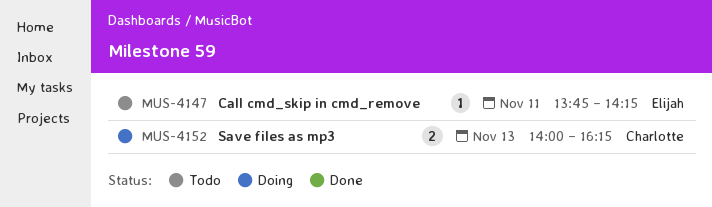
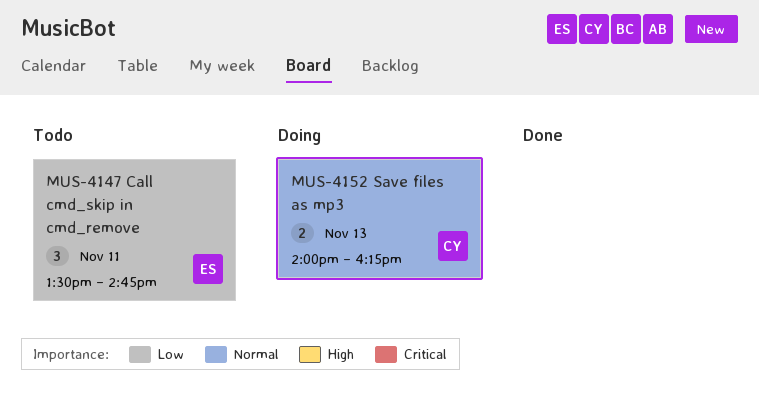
MUS-4147, estimate: 1 -> 3
MUS-4147, begins: 13:45 -> 13:30
MUS-4147, ends: 14:15 -> 14:45

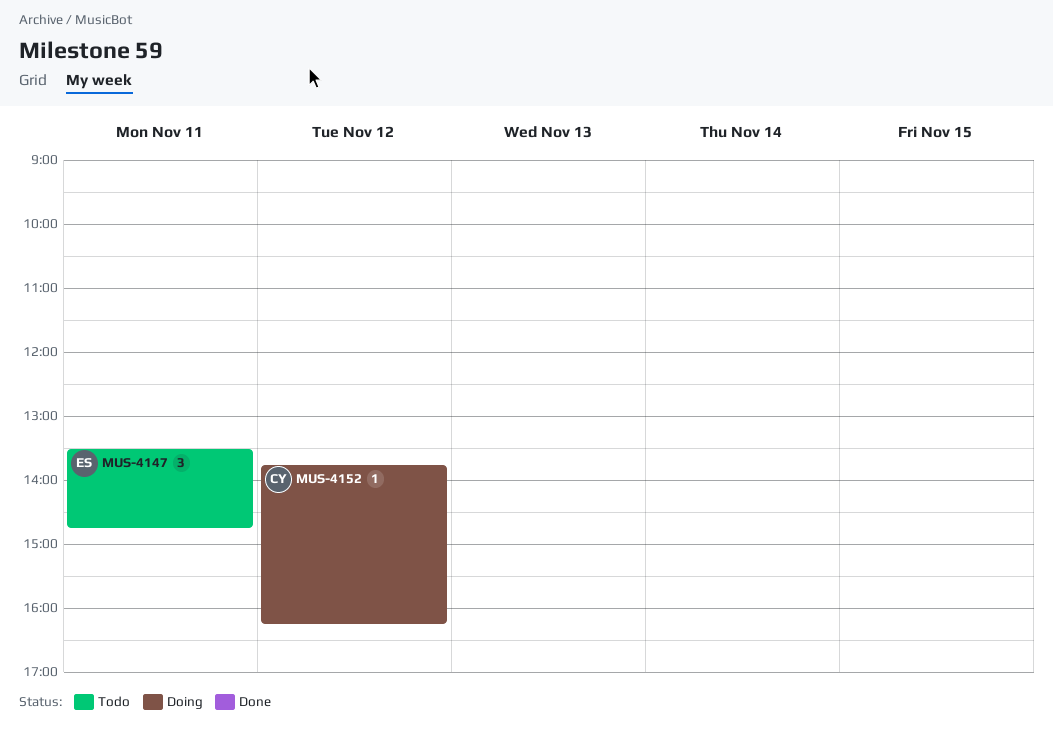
MUS-4152, estimate: 2 -> 1
MUS-4152, day: Nov 13 -> Nov 12
MUS-4152, begins: 14:00 -> 13:45

